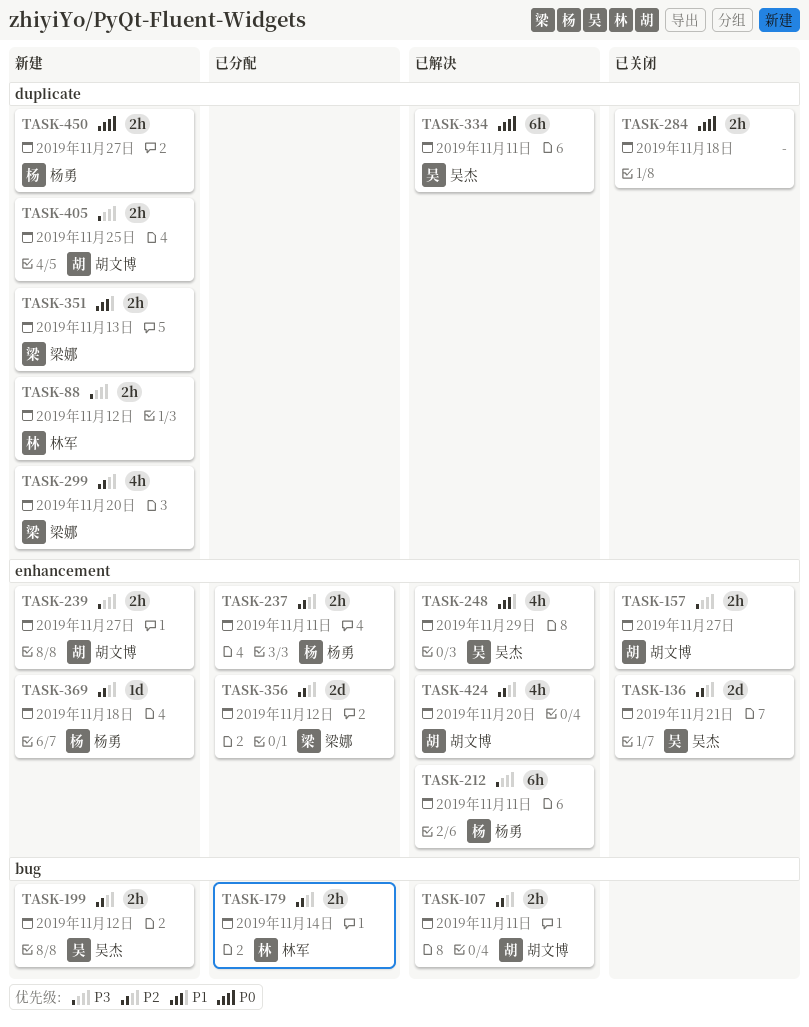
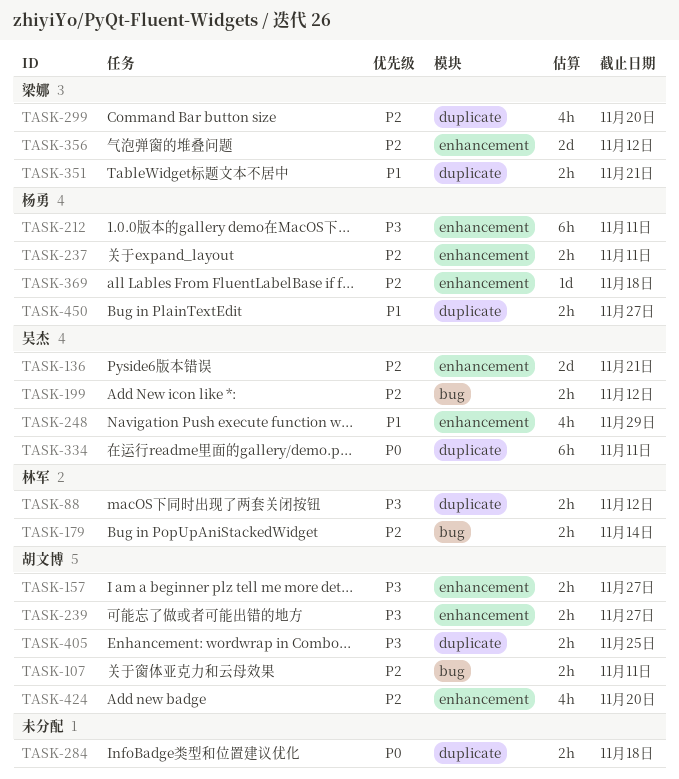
TASK-351, due: Nov 13 -> Nov 21
TASK-450, priority: P0 -> P1

